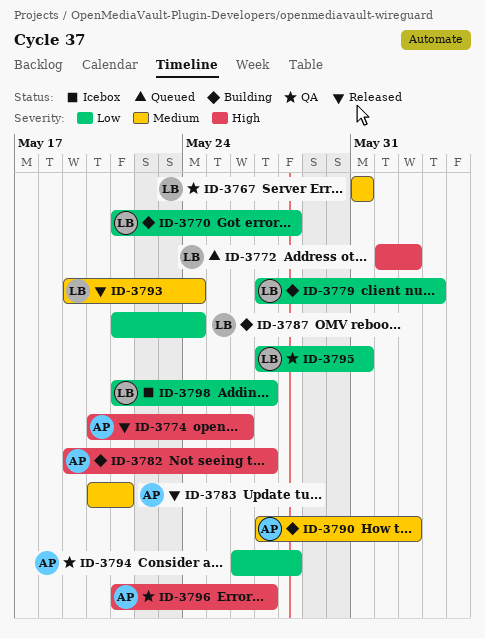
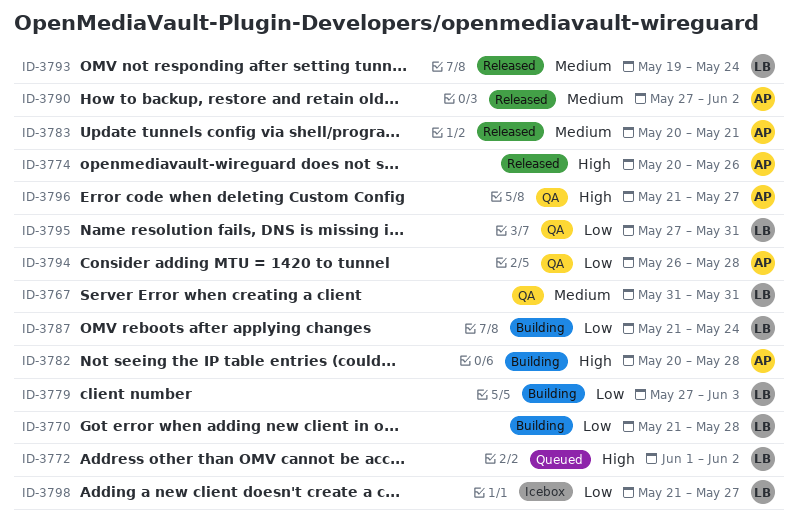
ID-3782, start: May 19 -> May 20
ID-3782, due: May 27 -> May 28
ID-3790, status: Building -> Released

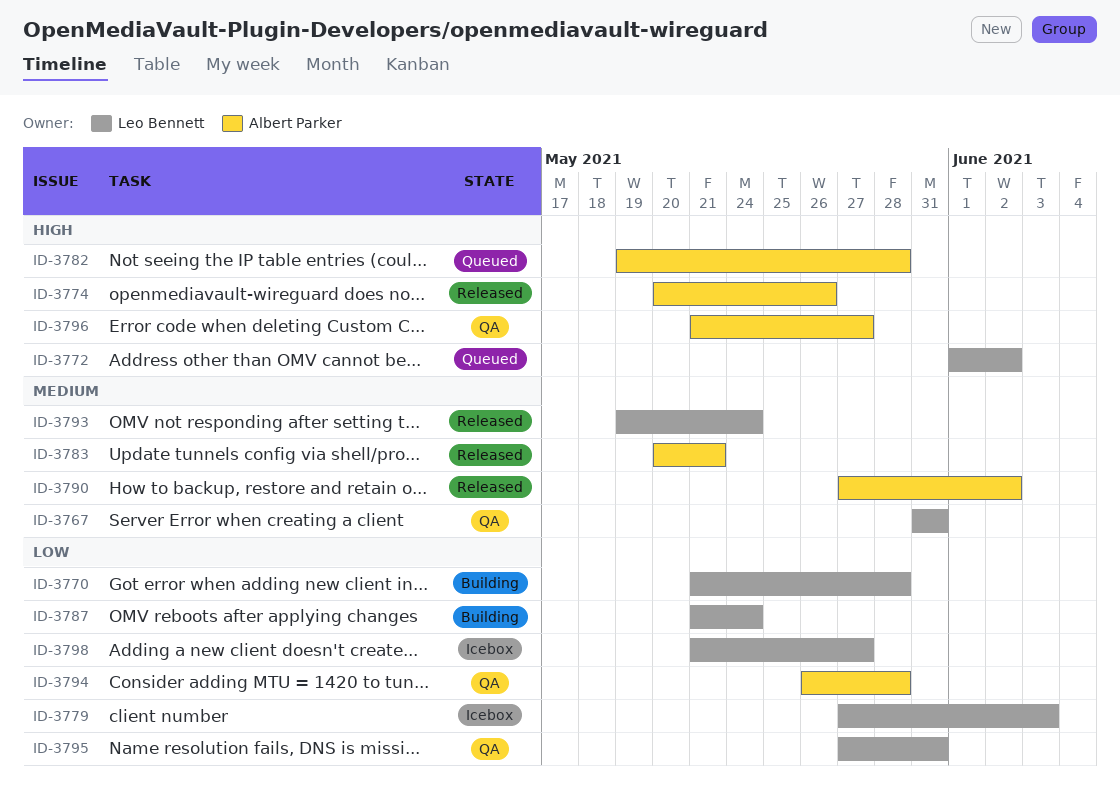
ID-3779, status: Building -> Icebox
ID-3782, status: Building -> Queued
ID-3782, start: May 20 -> May 19

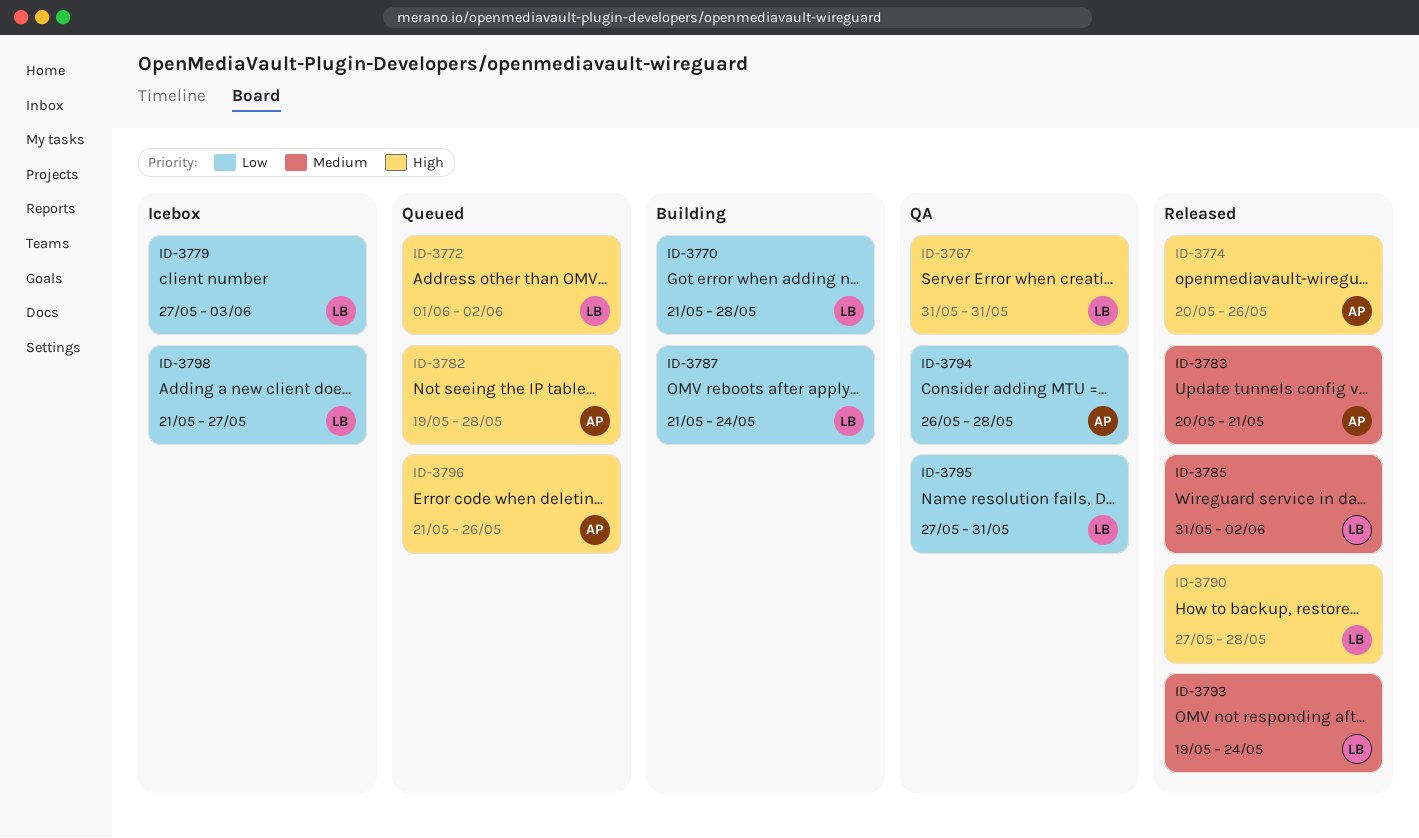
ID-3767, priority: Medium -> High
ID-3785: none -> present
ID-3790, owner: Albert Parker -> Leo Bennett
ID-3790, priority: Medium -> High
ID-3790, due: Jun 2 -> May 28
ID-3796, status: QA -> Queued
ID-3796, due: May 27 -> May 26

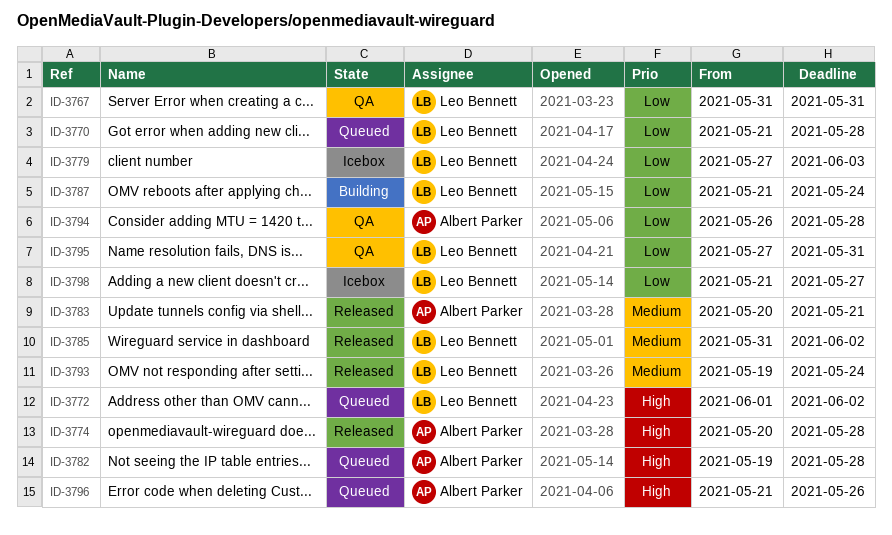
ID-3767, priority: High -> Low
ID-3770, status: Building -> Queued
ID-3774, due: May 26 -> May 28
ID-3790: present -> none

